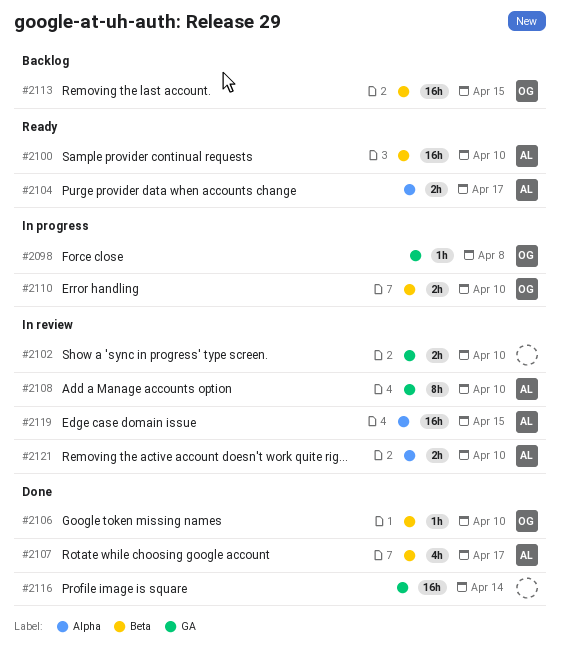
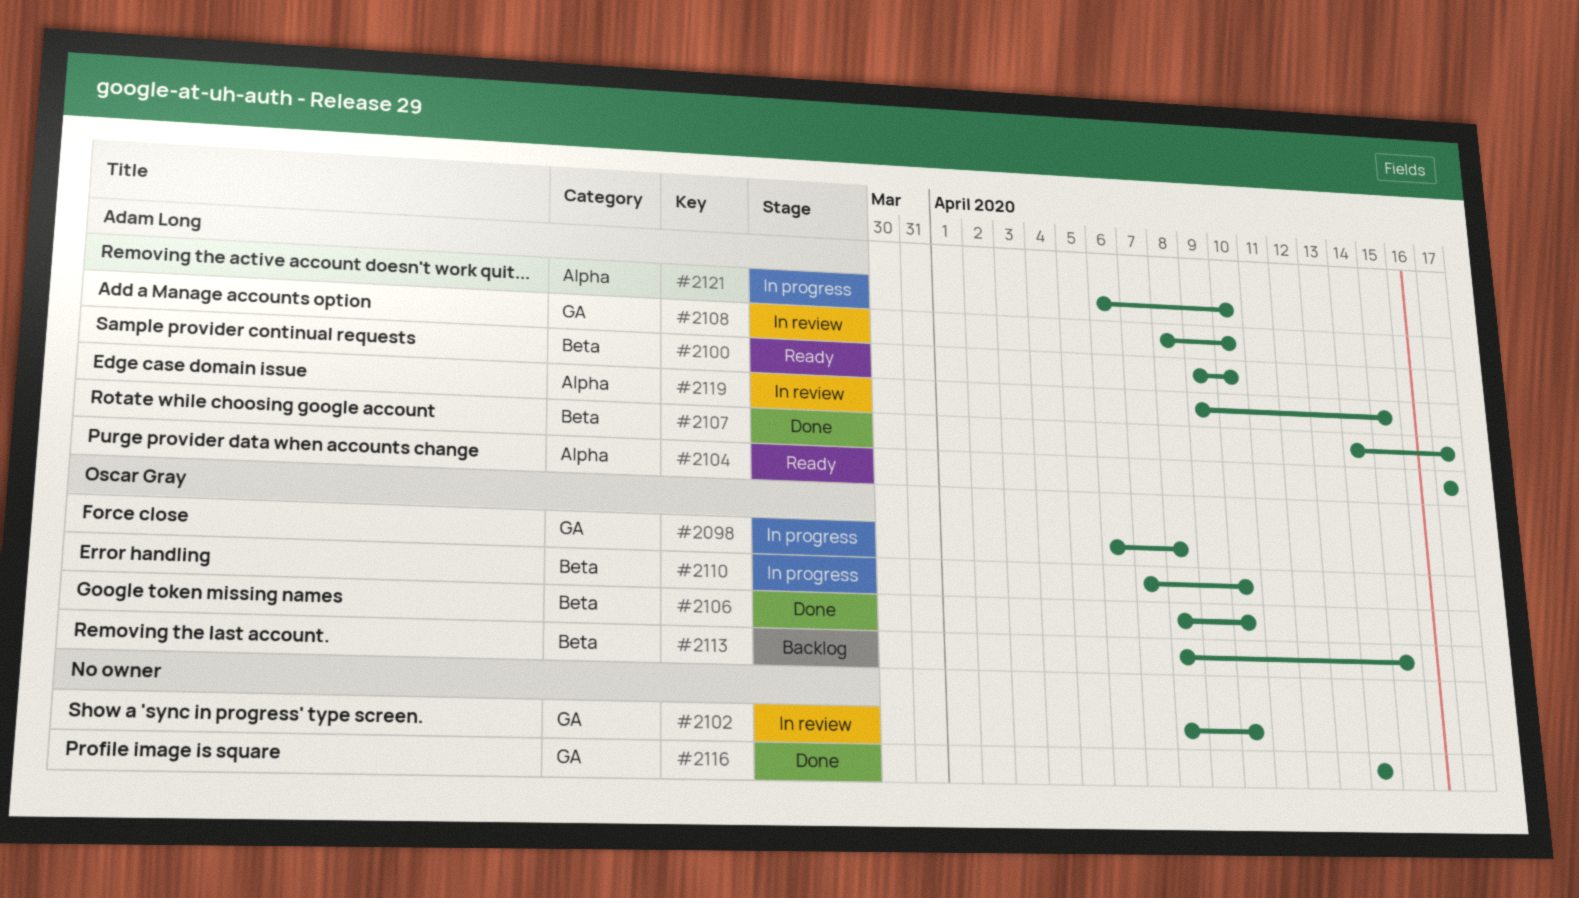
#2121, status: In review -> In progress

